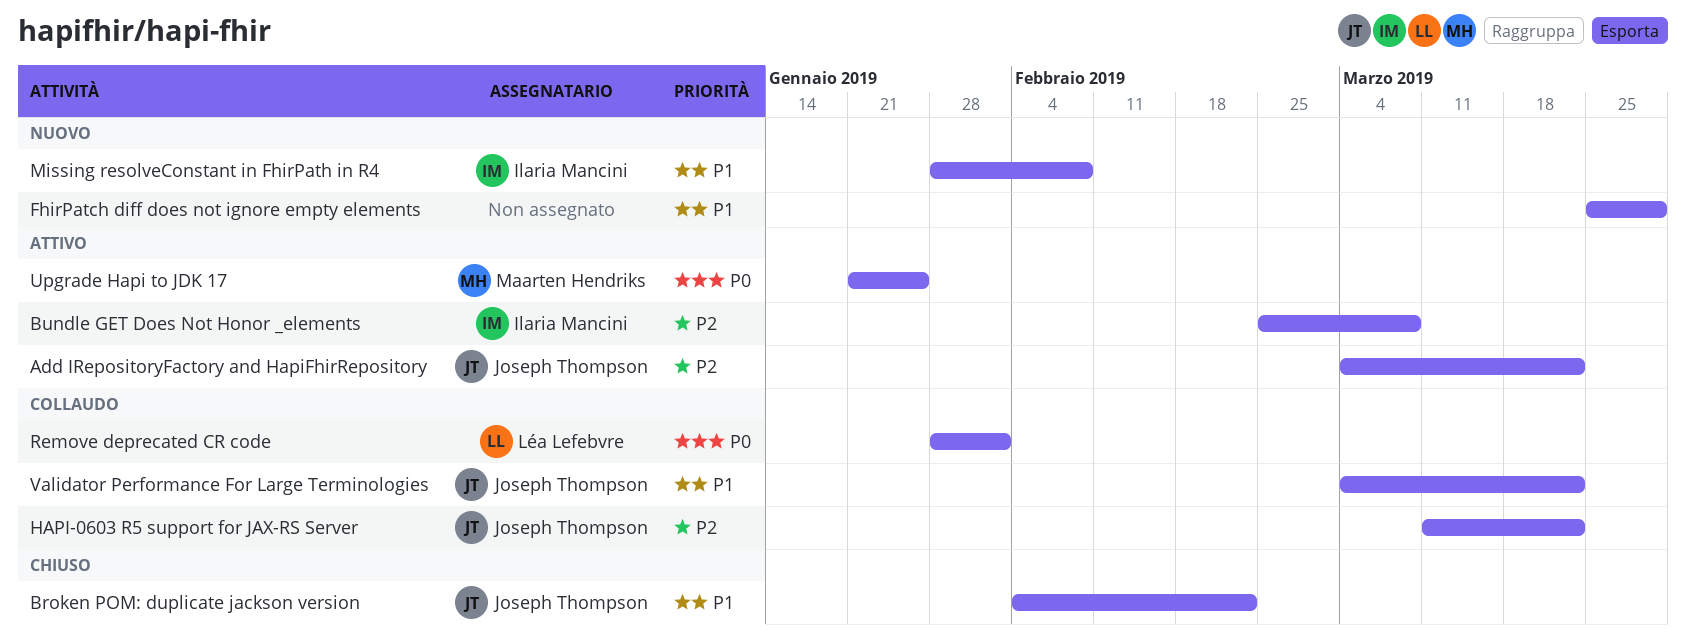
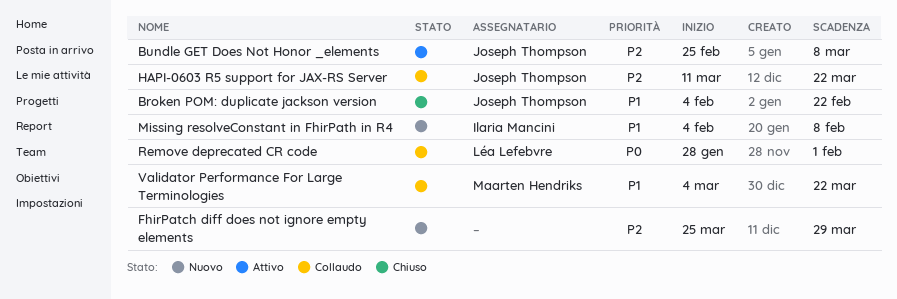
Add IRepositoryFactory and HapiFhirRepository: present -> none
Bundle GET Does Not Honor _elements, owner: Ilaria Mancini -> Joseph Thompson
FhirPatch diff does not ignore empty elements, priority: P1 -> P2
Missing resolveConstant in FhirPath in R4, start: Jan 28 -> Feb 4
Upgrade Hapi to JDK 17: present -> none
Validator Performance For Large Terminologies, owner: Joseph Thompson -> Maarten Hendriks

